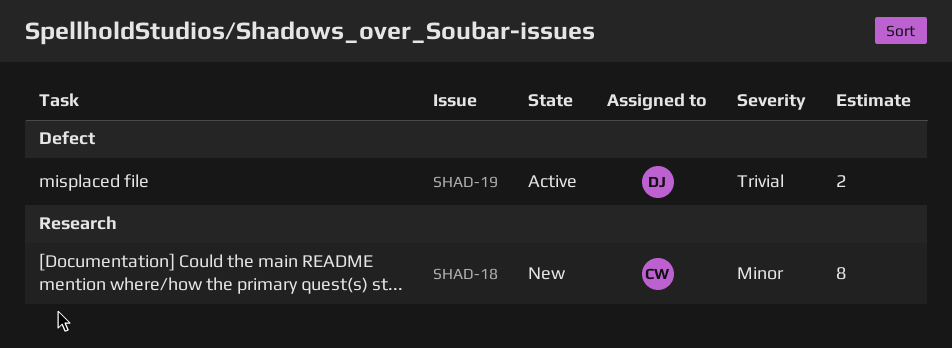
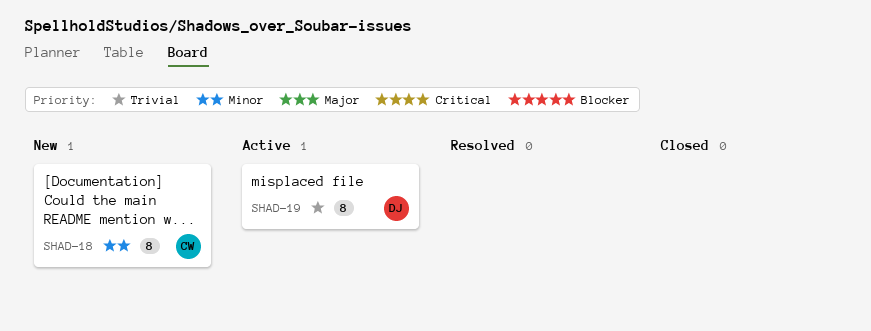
SHAD-19, estimate: 2 -> 8

